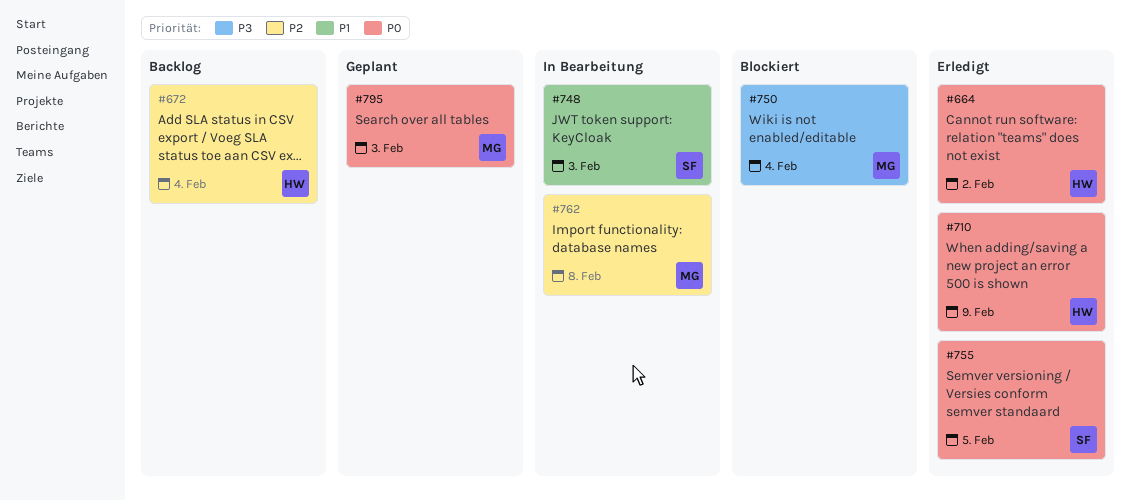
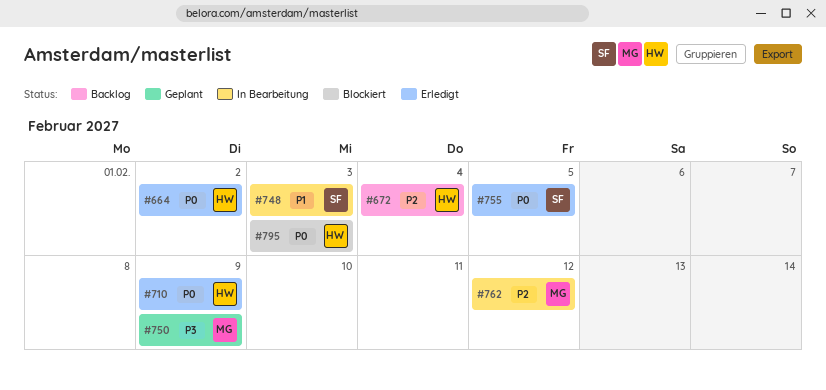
#750, status: Blockiert -> Geplant
#750, due: Feb 4 -> Feb 9
#762, due: Feb 8 -> Feb 12
#795, status: Geplant -> Blockiert
#795, owner: MG -> HW

